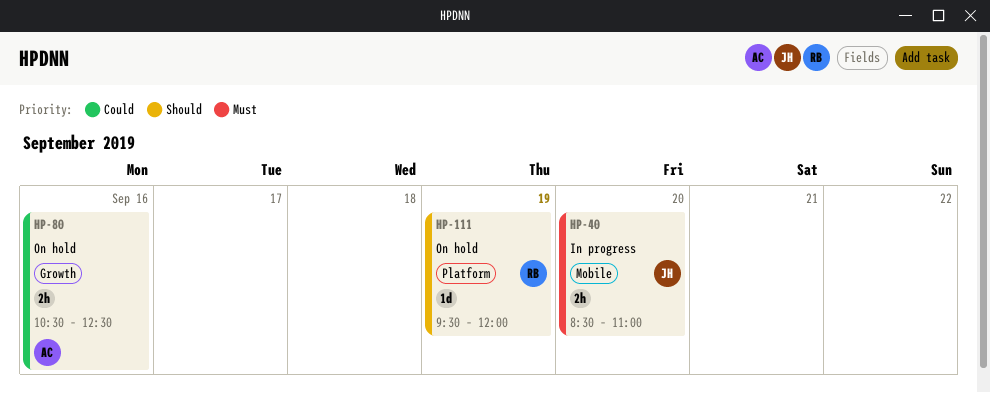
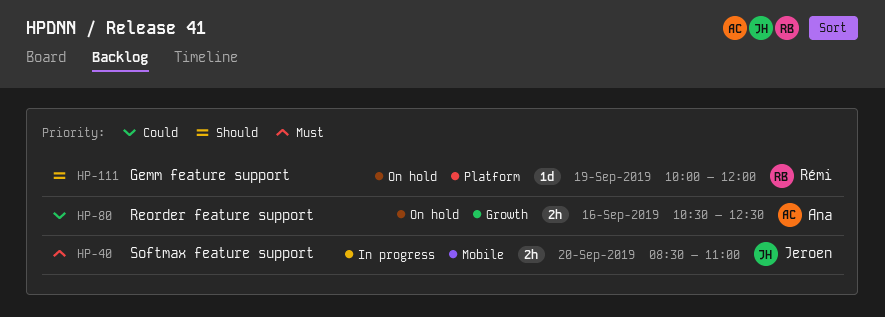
HP-111, begins: 09:30 -> 10:00

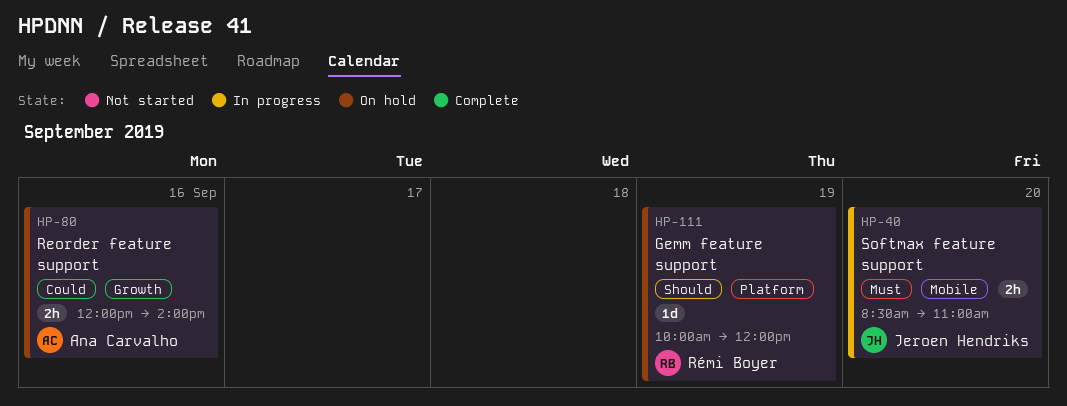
HP-80, begins: 10:30 -> 12:00
HP-80, ends: 12:30 -> 14:00

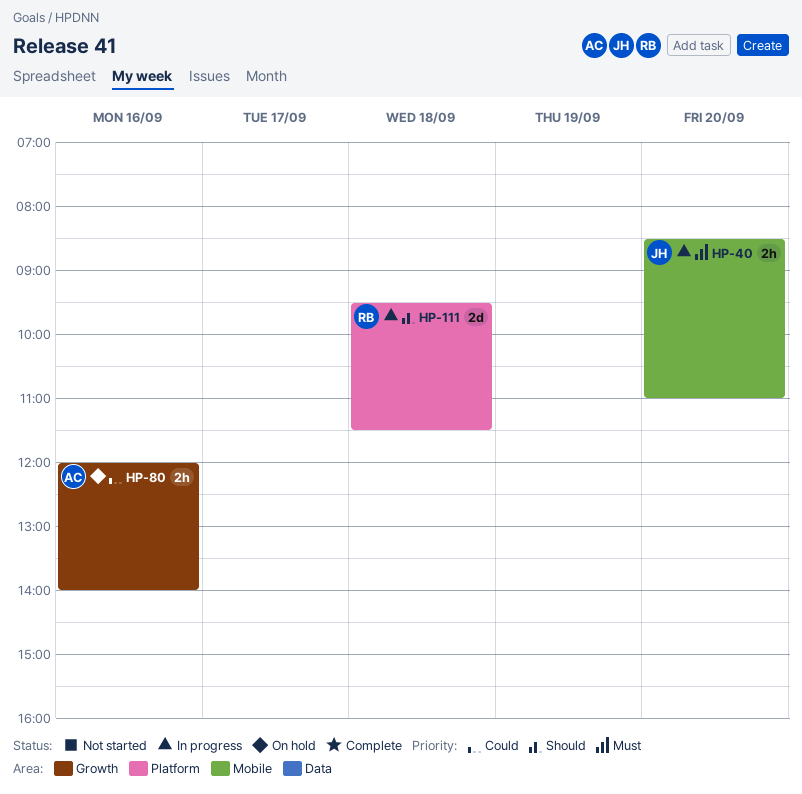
HP-111, status: On hold -> In progress
HP-111, estimate: 1d -> 2d
HP-111, day: Sep 19 -> Sep 18
HP-111, begins: 10:00 -> 09:30
HP-111, ends: 12:00 -> 11:30

